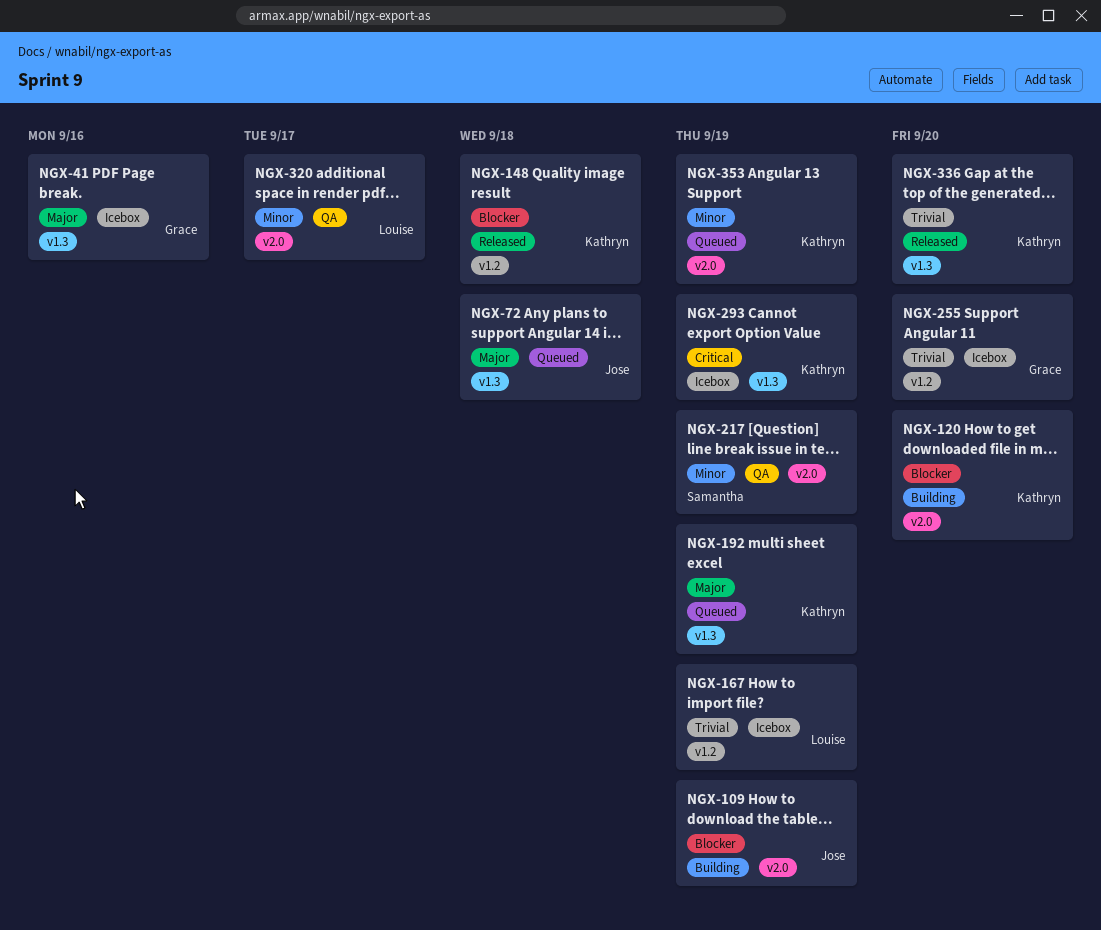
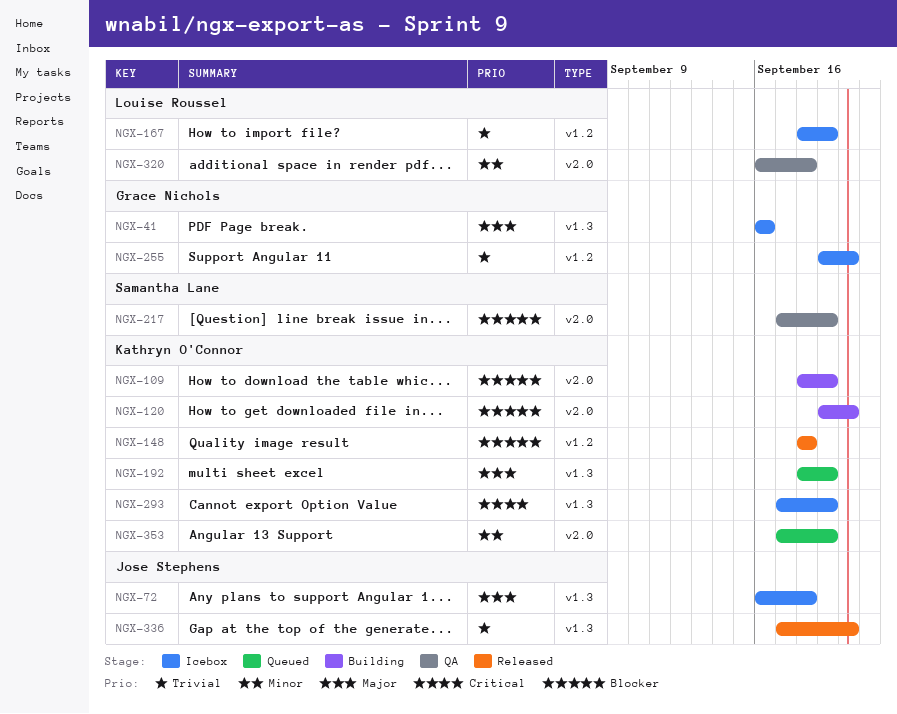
NGX-72, status: Queued -> Icebox
NGX-109, owner: Jose Stephens -> Kathryn O'Connor
NGX-217, priority: Minor -> Blocker
NGX-320, due: Sep 17 -> Sep 18
NGX-336, owner: Kathryn O'Connor -> Jose Stephens

